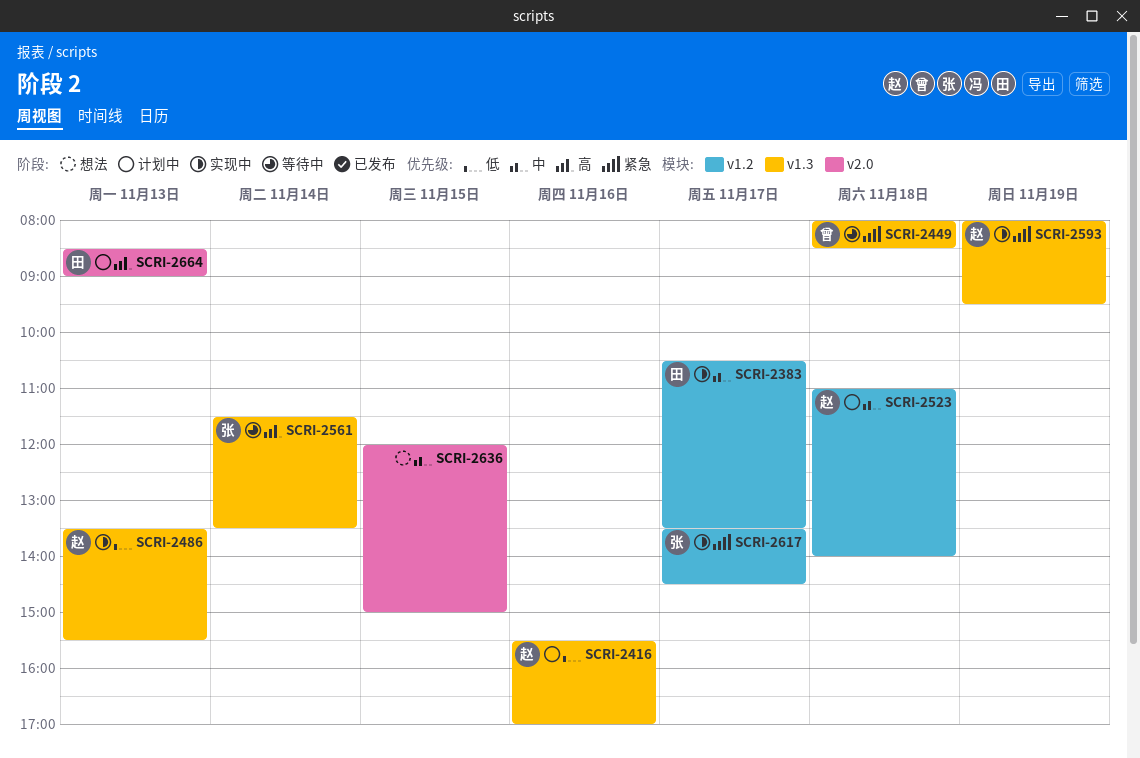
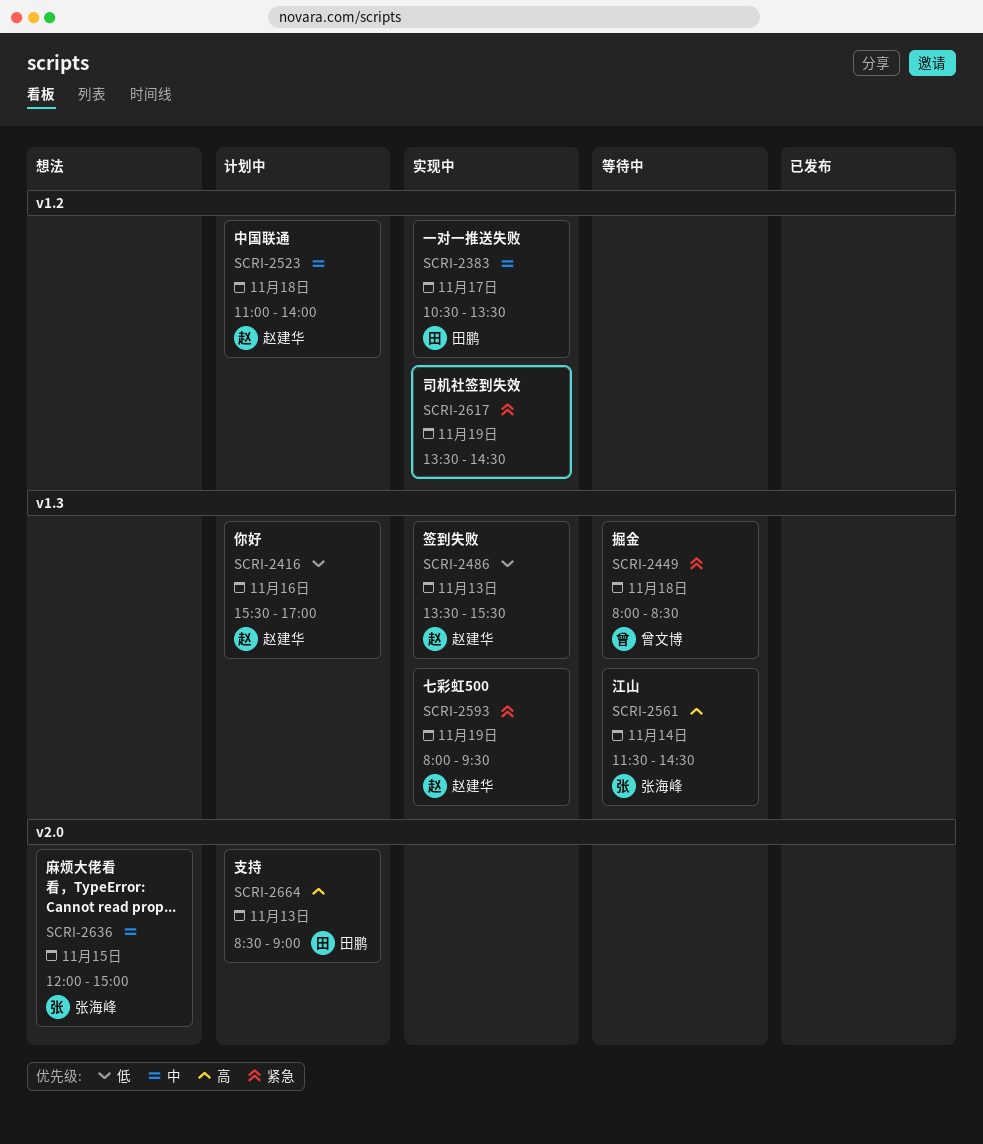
SCRI-2561, ends: 13:30 -> 14:30
SCRI-2617, owner: 张海峰 -> none
SCRI-2617, day: Nov 17 -> Nov 19
SCRI-2636, owner: none -> 张海峰

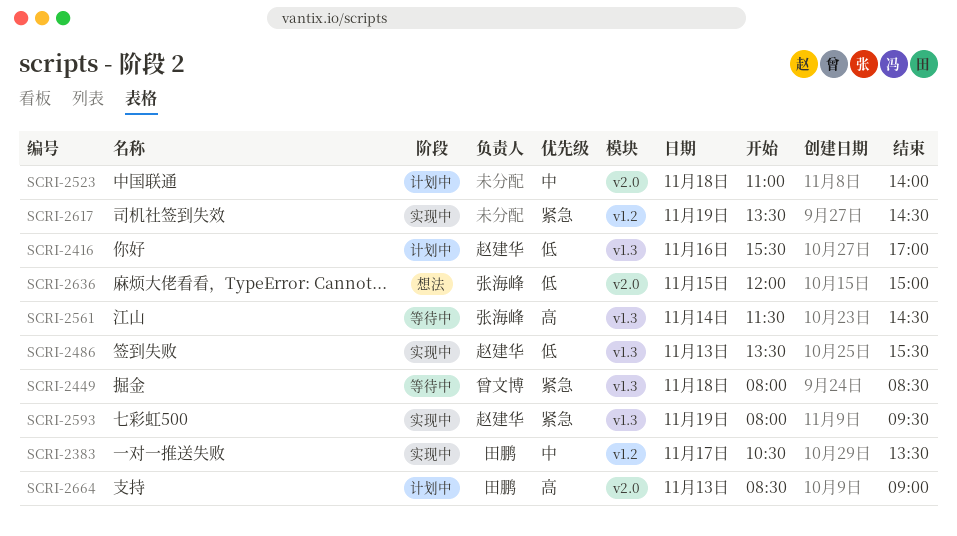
SCRI-2523, owner: 赵建华 -> none
SCRI-2523, label: v1.2 -> v2.0
SCRI-2636, priority: 中 -> 低

